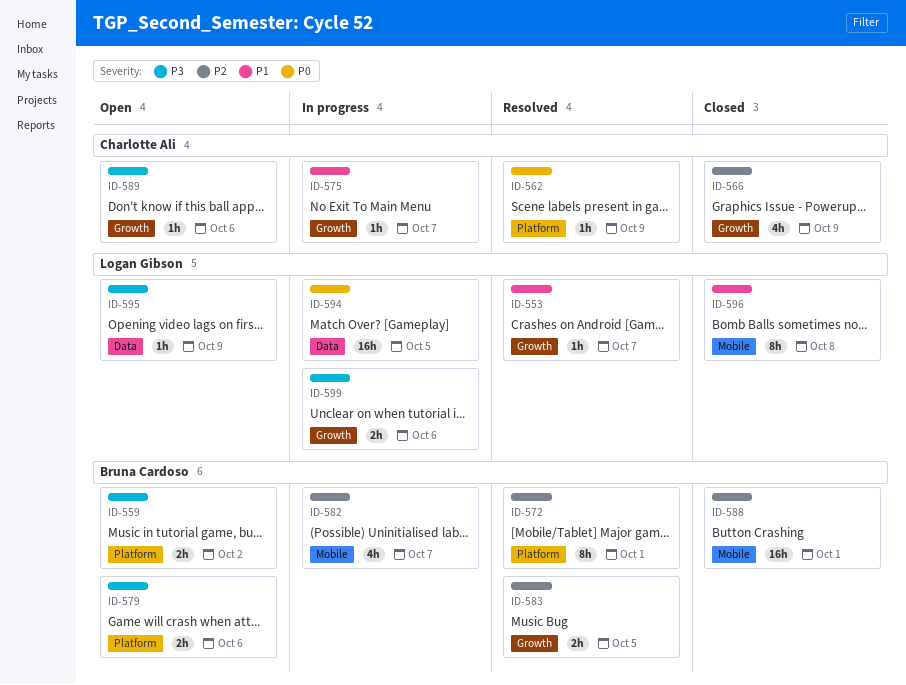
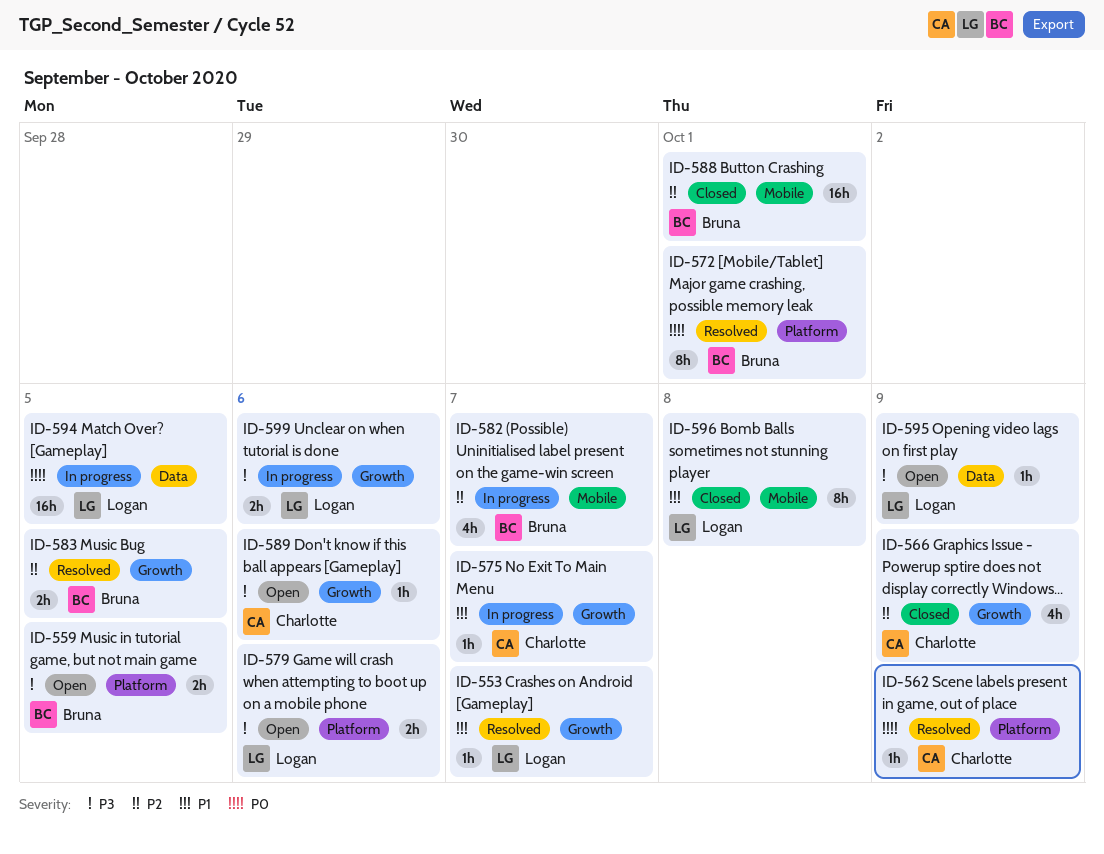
ID-559, due: Oct 2 -> Oct 5
ID-572, priority: P2 -> P0
ID-579, owner: Bruna Cardoso -> Logan Gibson

